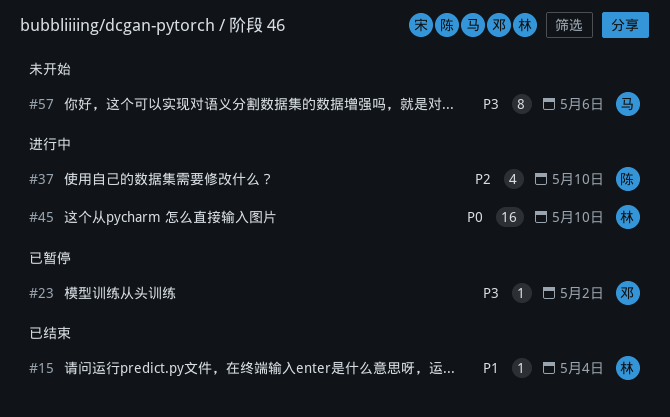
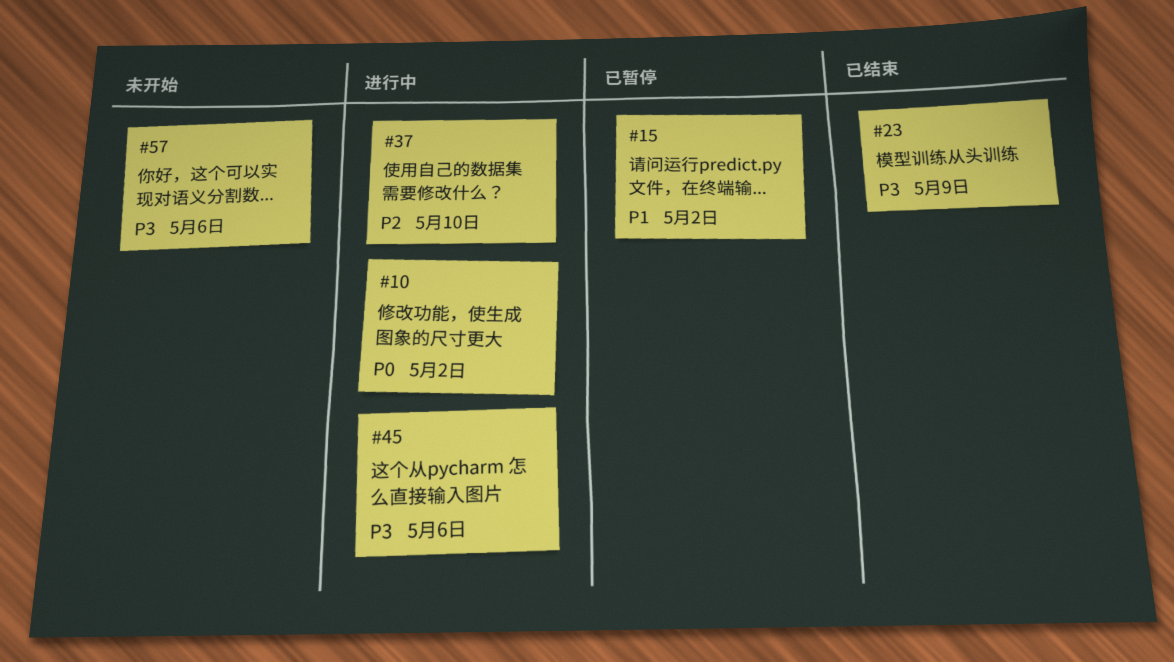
#10: none -> present
#15, status: 已结束 -> 已暂停
#15, due: May 4 -> May 2
#23, status: 已暂停 -> 已结束
#23, due: May 2 -> May 9
#45, priority: P0 -> P3
#45, due: May 10 -> May 6

